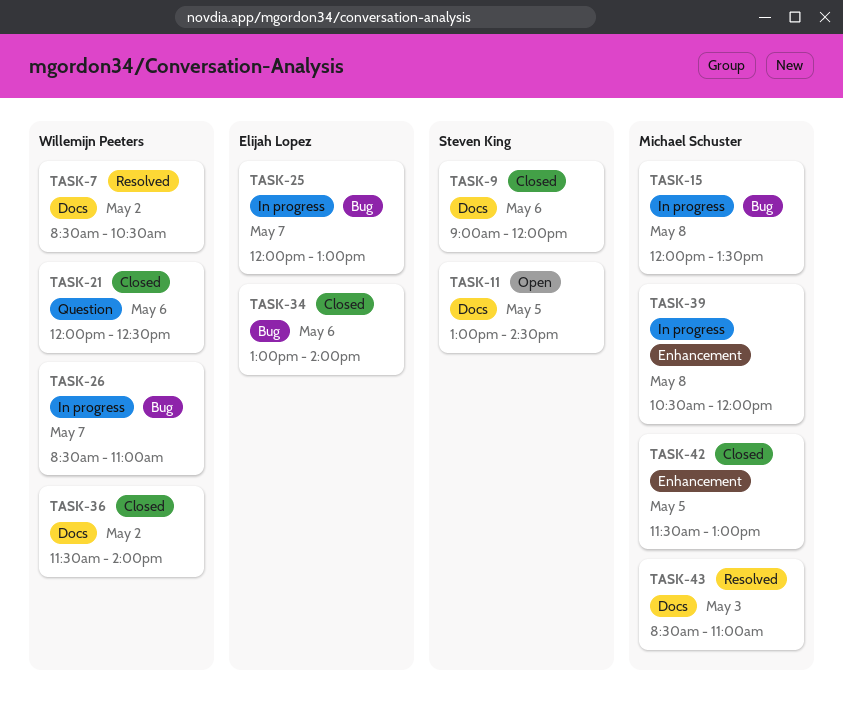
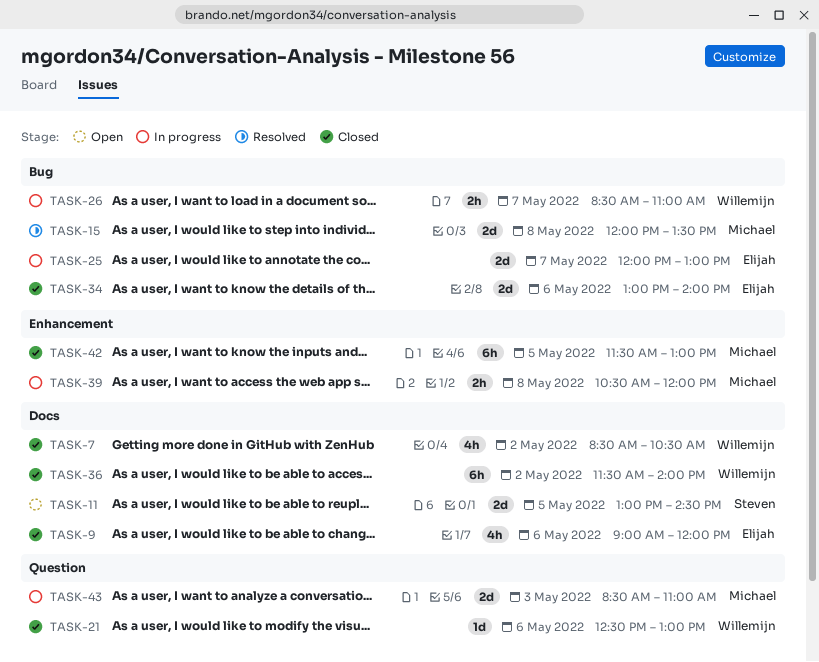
TASK-7, status: Resolved -> Closed
TASK-9, owner: Steven King -> Elijah Lopez
TASK-15, status: In progress -> Resolved
TASK-21, begins: 12:00 -> 12:30
TASK-21, ends: 12:30 -> 13:00
TASK-43, status: Resolved -> In progress
TASK-43, label: Docs -> Question

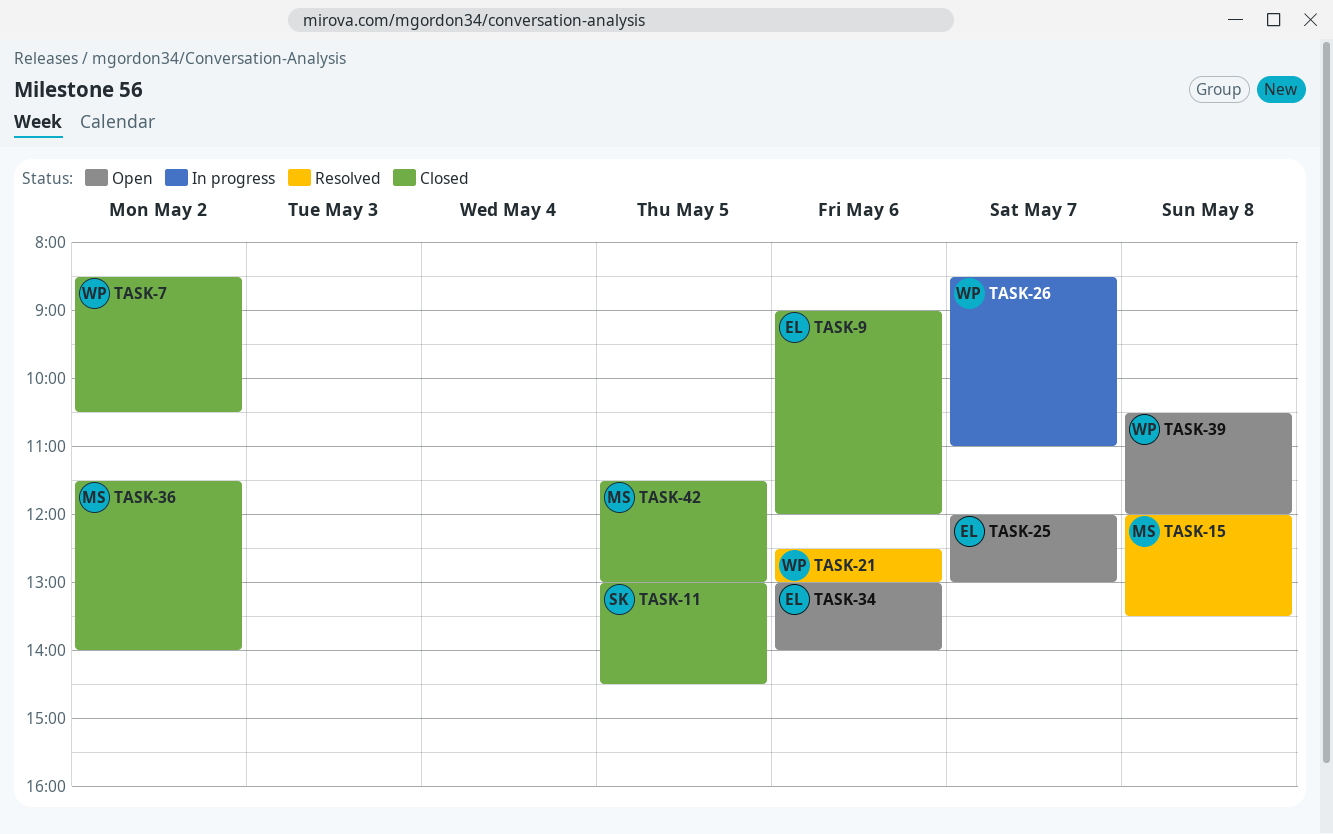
TASK-11, status: Open -> Closed
TASK-21, status: Closed -> Resolved
TASK-25, status: In progress -> Open
TASK-34, status: Closed -> Open
TASK-36, owner: Willemijn -> Michael
TASK-39, status: In progress -> Open
TASK-39, owner: Michael -> Willemijn
TASK-43: present -> none

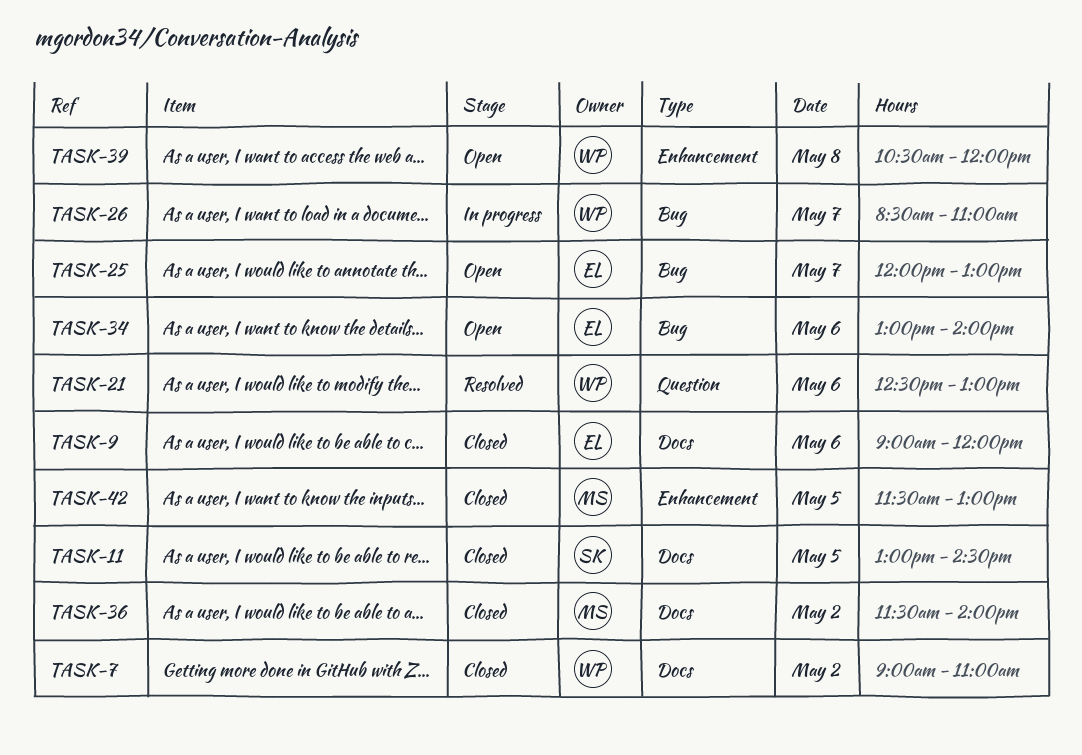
TASK-7, begins: 08:30 -> 09:00
TASK-7, ends: 10:30 -> 11:00
TASK-15: present -> none

